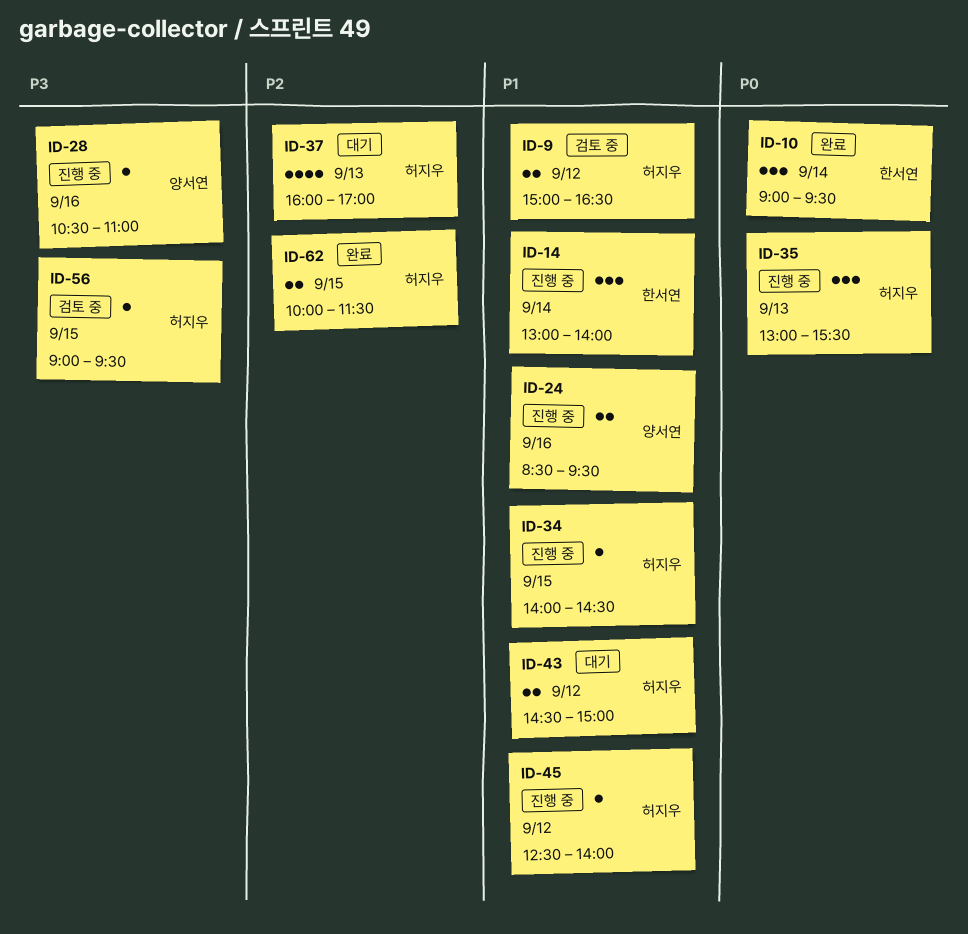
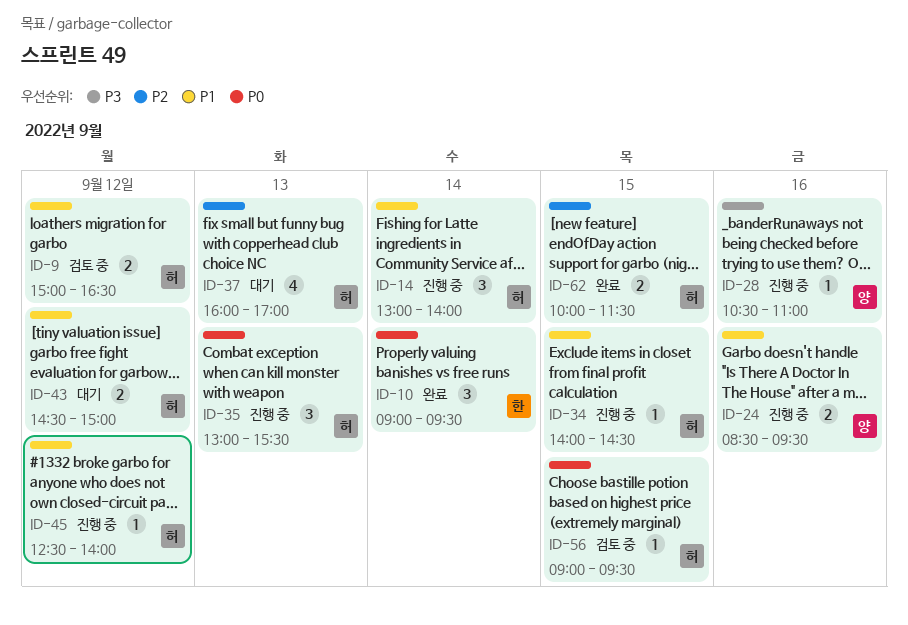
ID-14, owner: 한서연 -> 허지우
ID-56, priority: P3 -> P0

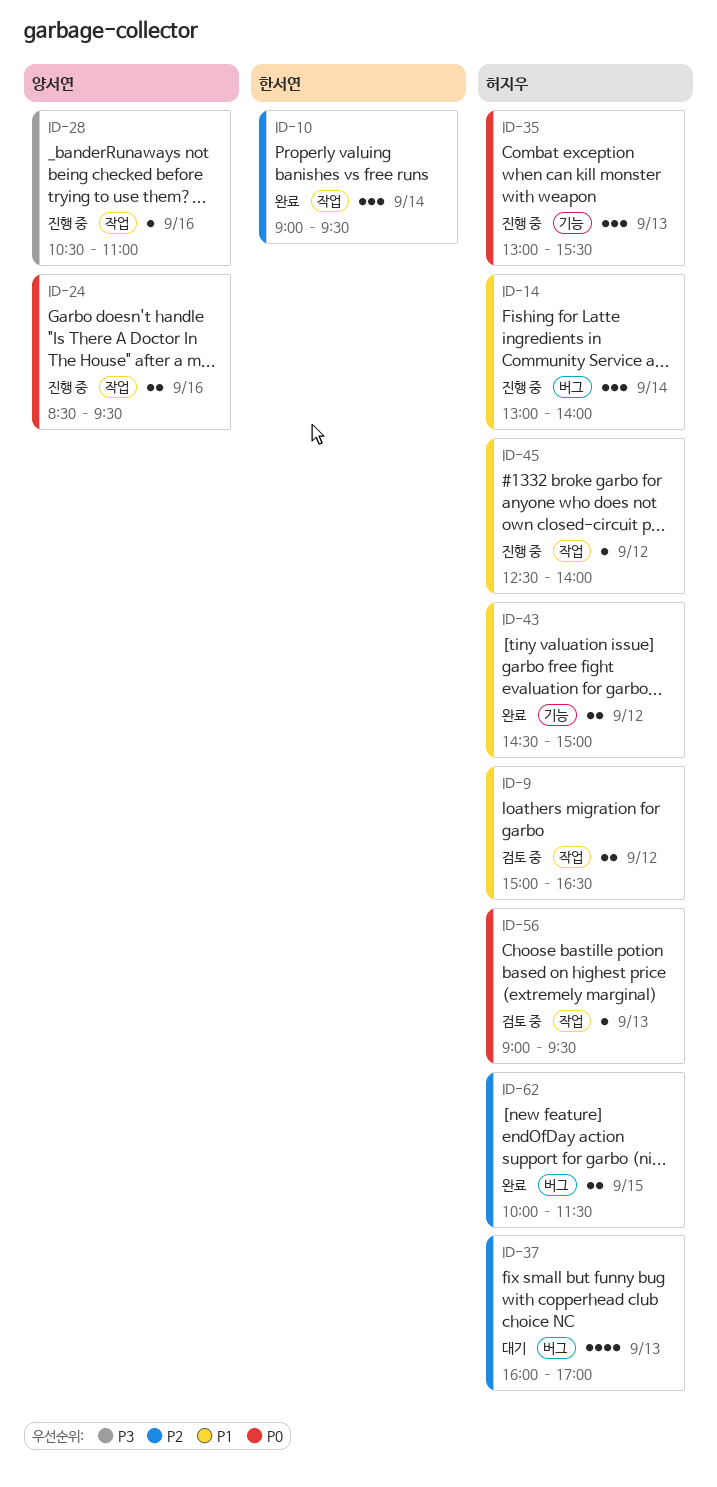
ID-10, priority: P0 -> P2
ID-24, priority: P1 -> P0
ID-34: present -> none
ID-43, status: 대기 -> 완료
ID-56, day: Sep 15 -> Sep 13

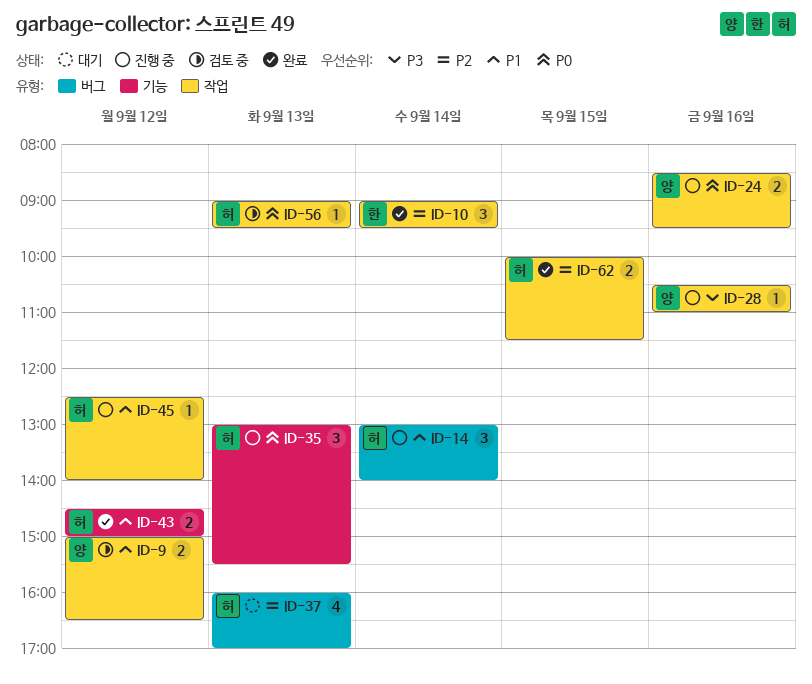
ID-9, owner: 허지우 -> 양서연
ID-62, label: 버그 -> 작업

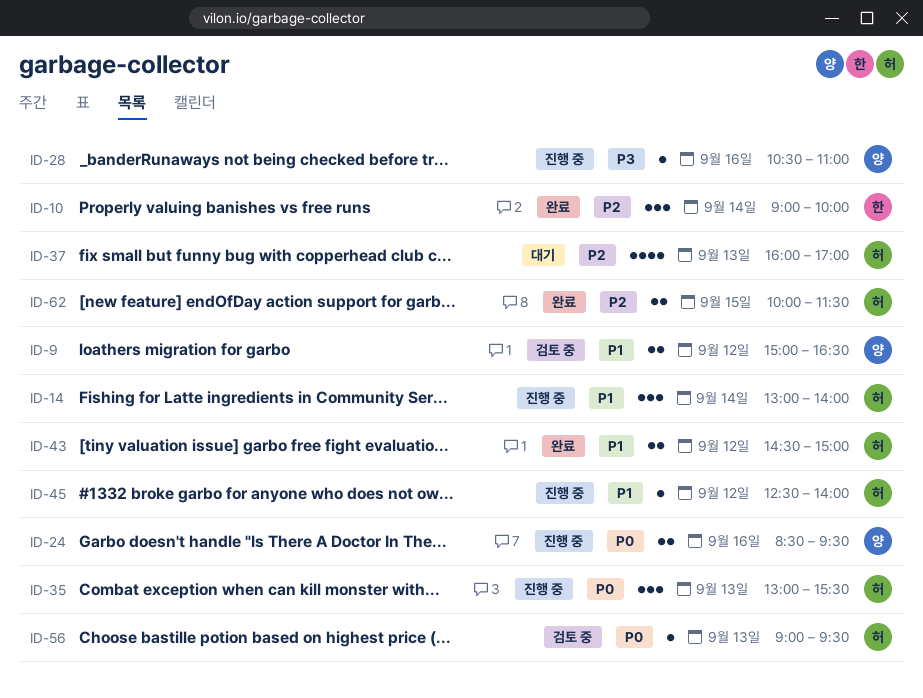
ID-10, ends: 09:30 -> 10:00

